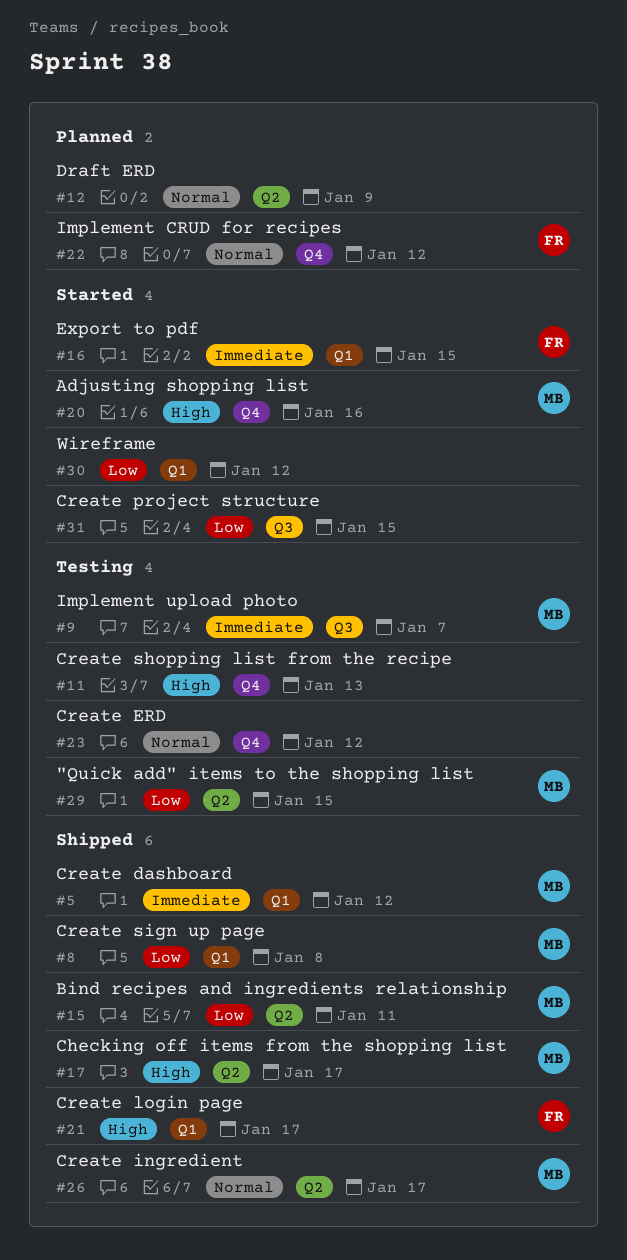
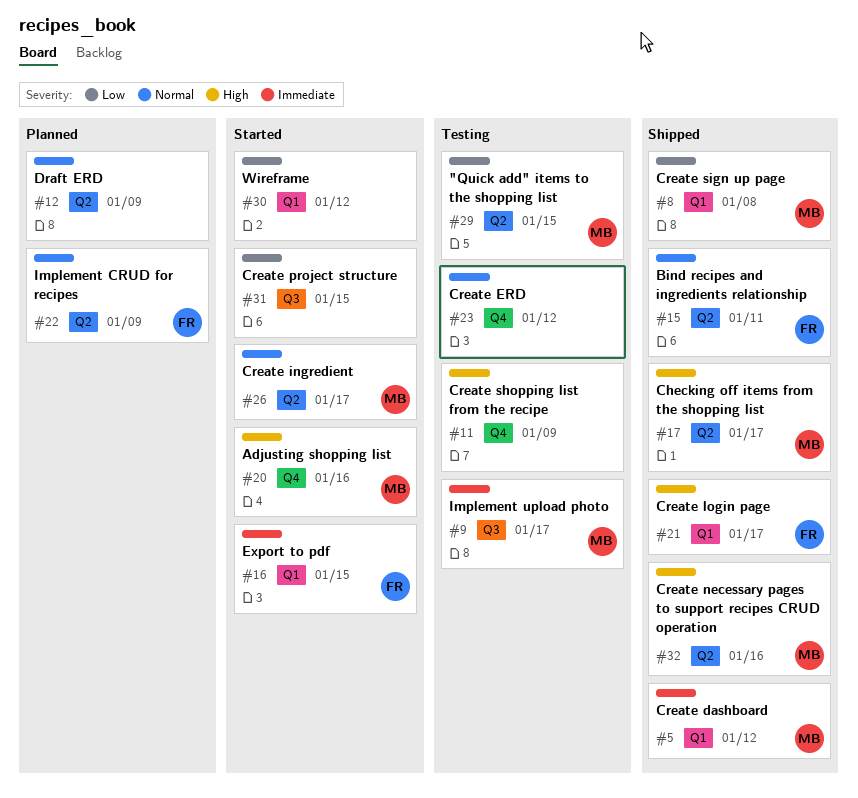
#9, due: Jan 7 -> Jan 17
#11, due: Jan 13 -> Jan 9
#15, owner: MB -> FR
#15, priority: Low -> Normal
#22, label: Q4 -> Q2
#22, due: Jan 12 -> Jan 9
#26, status: Shipped -> Started
#32: none -> present

